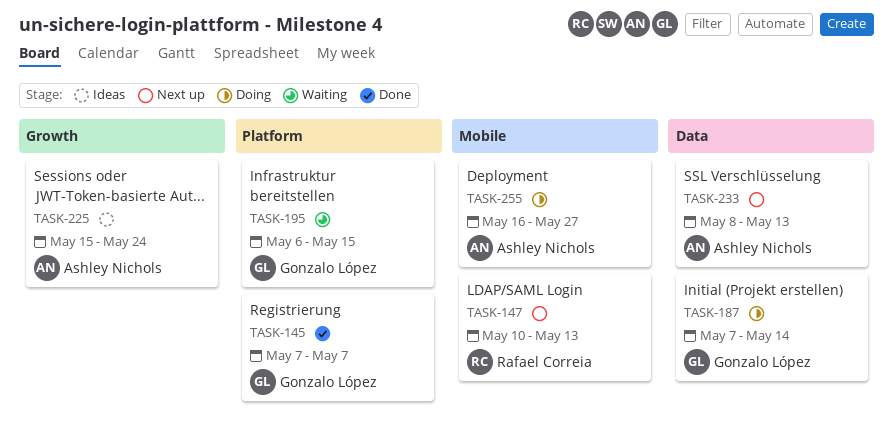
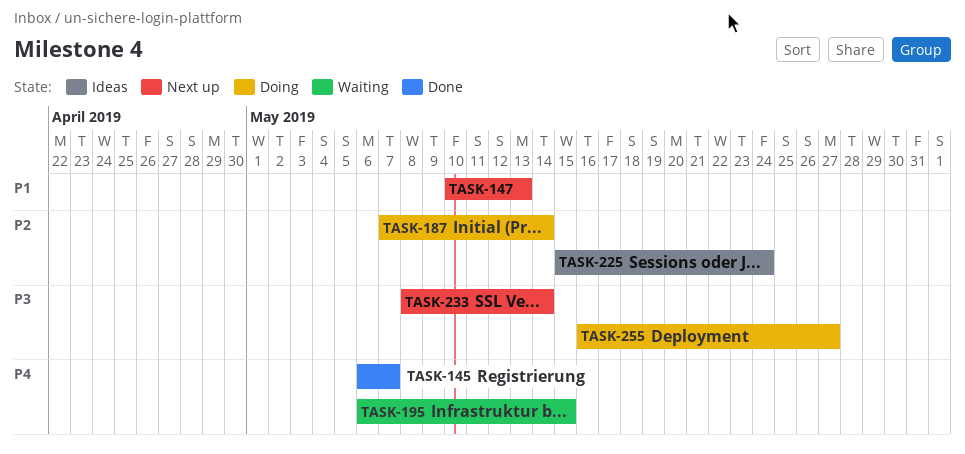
TASK-145, start: May 7 -> May 6
TASK-233, due: May 13 -> May 14

